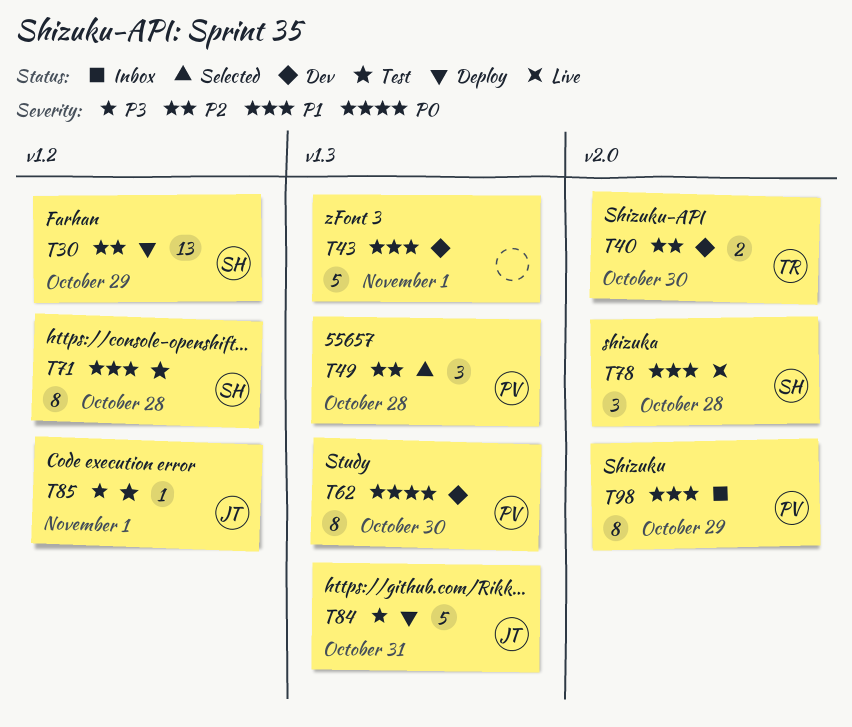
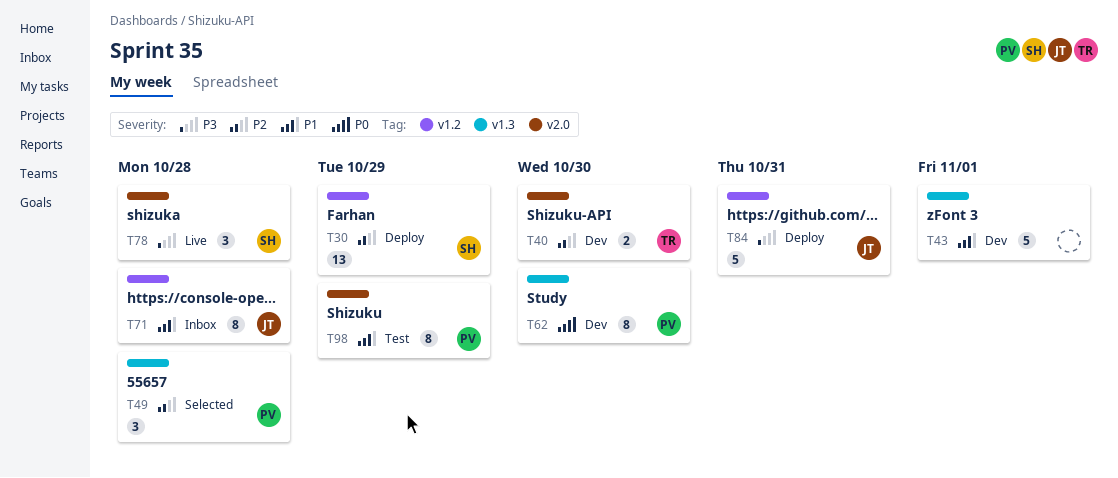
T71, status: Test -> Inbox
T71, owner: SH -> JT
T78, priority: P1 -> P3
T84, label: v1.3 -> v1.2
T85: present -> none
T98, status: Inbox -> Test

